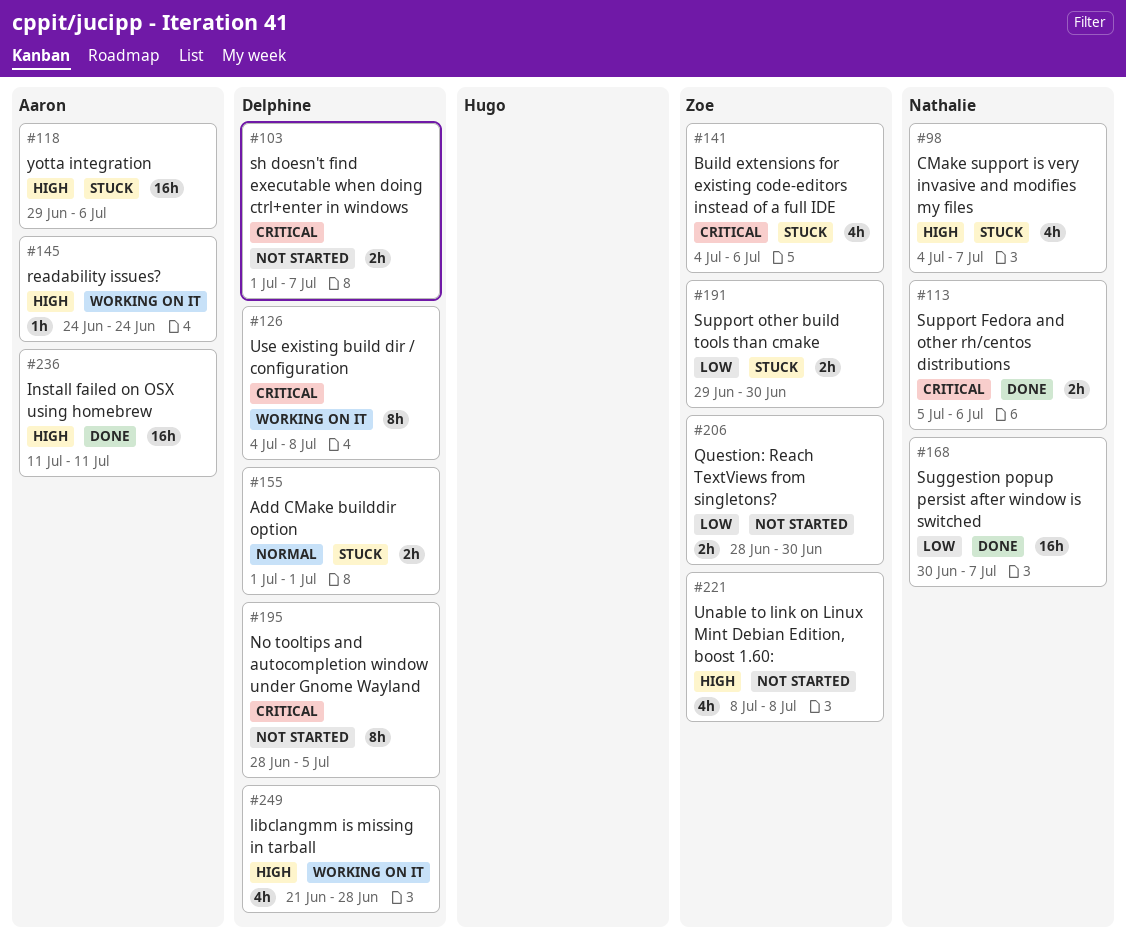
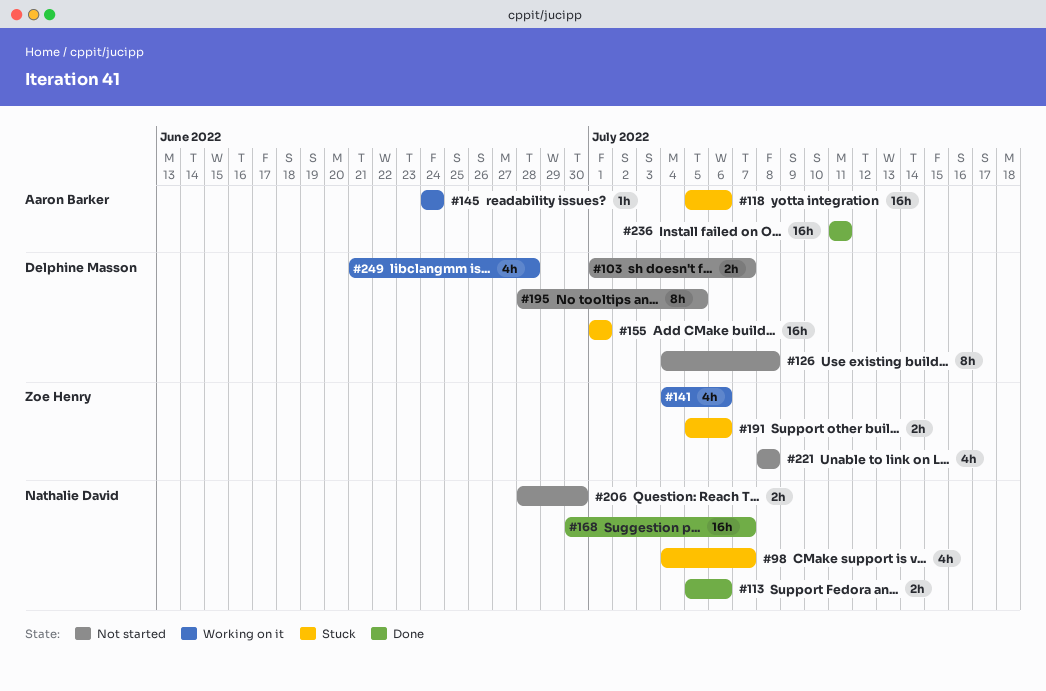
#118, start: Jun 29 -> Jul 5
#126, status: Working on it -> Not started
#141, status: Stuck -> Working on it
#155, estimate: 2h -> 16h
#191, start: Jun 29 -> Jul 5
#191, due: Jun 30 -> Jul 6
#206, owner: Zoe Henry -> Nathalie David

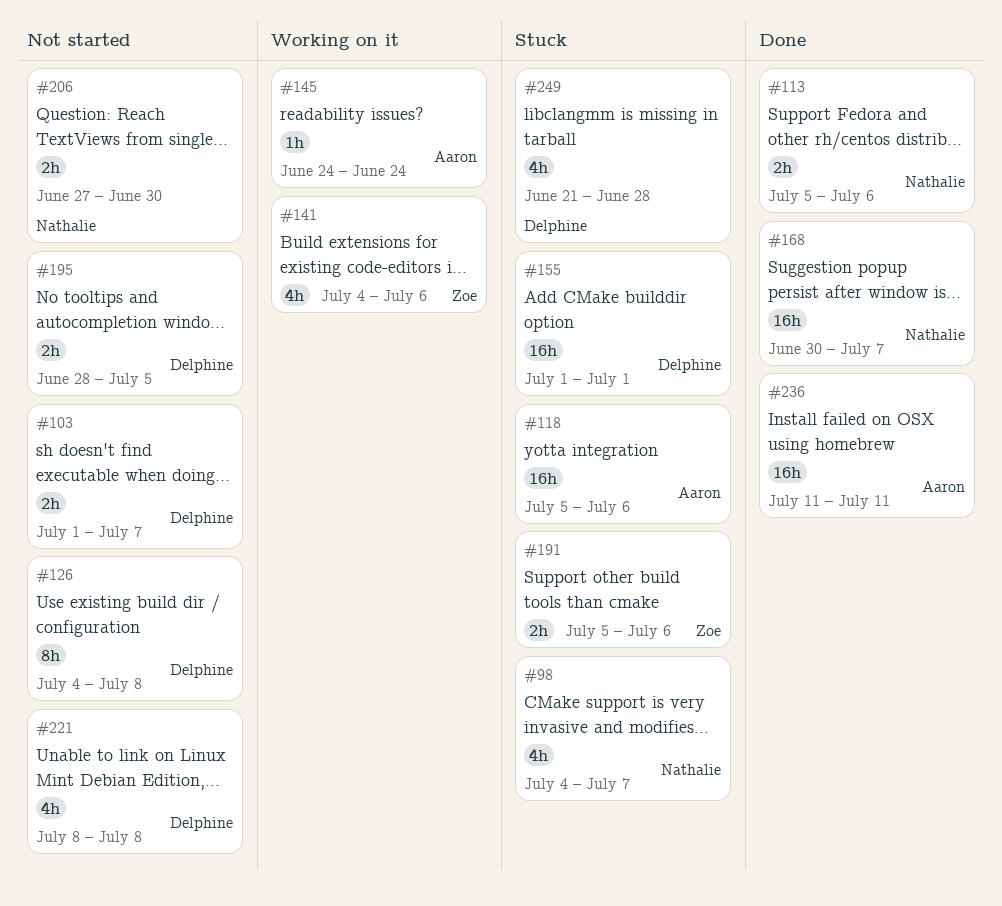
#195, estimate: 8h -> 2h
#206, start: Jun 28 -> Jun 27
#221, owner: Zoe Henry -> Delphine Masson
#249, status: Working on it -> Stuck

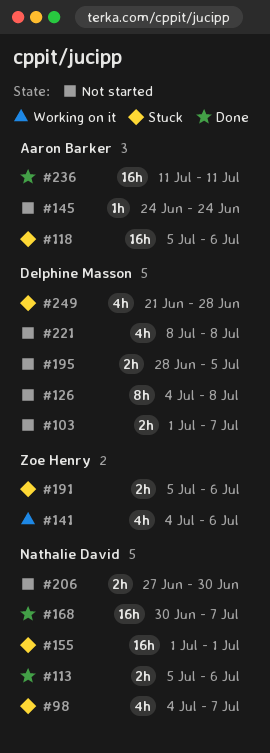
#145, status: Working on it -> Not started
#155, owner: Delphine Masson -> Nathalie David

